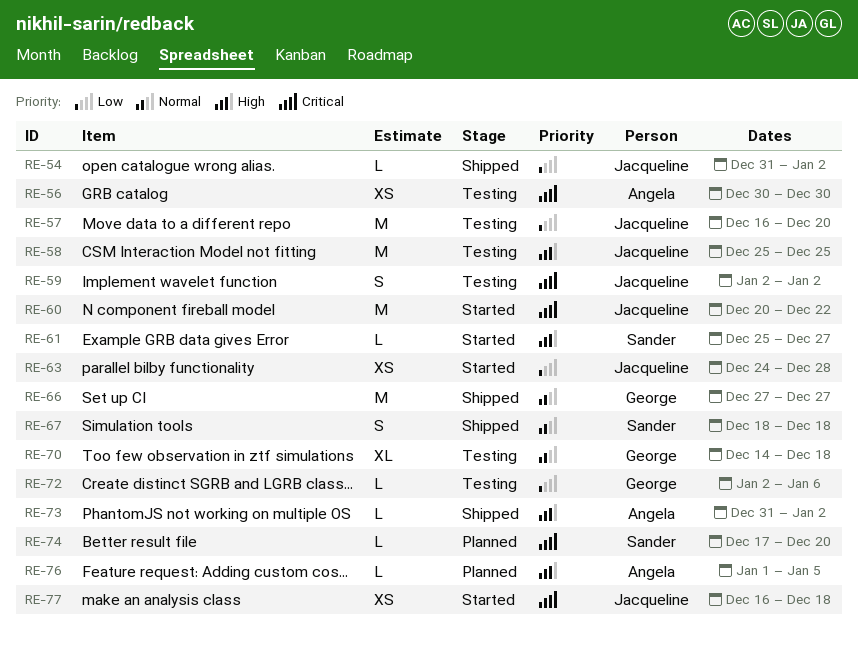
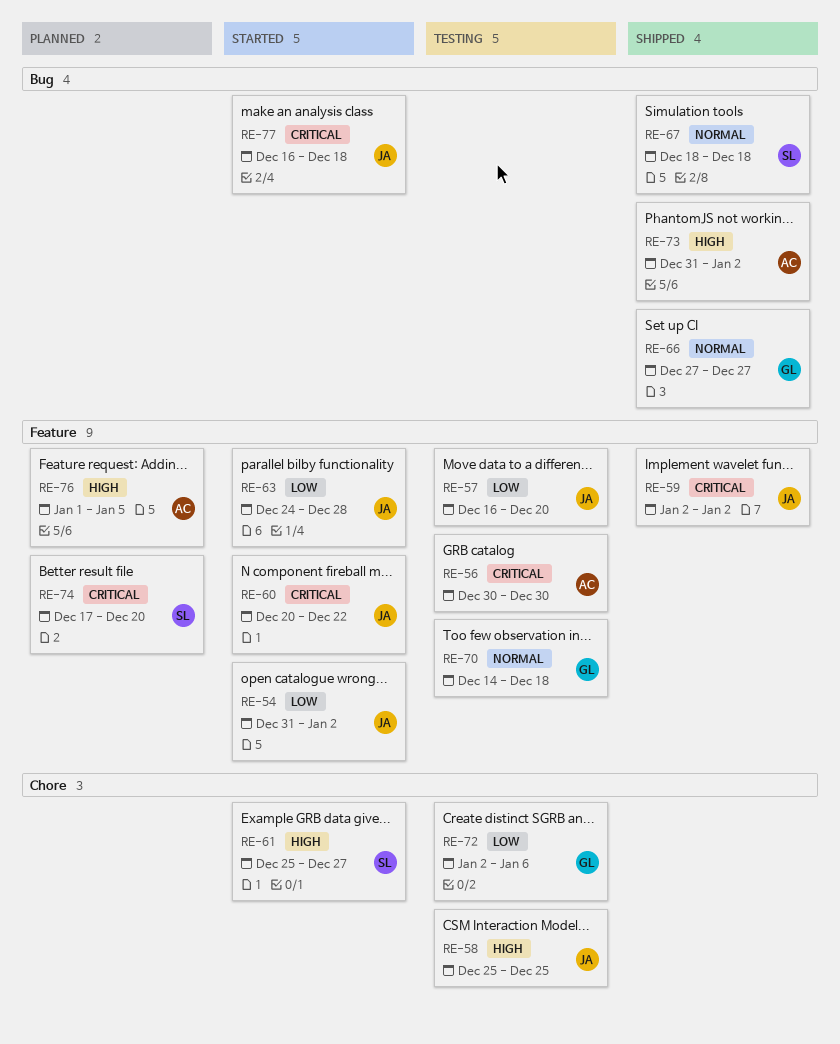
RE-54, status: Shipped -> Started
RE-59, status: Testing -> Shipped

